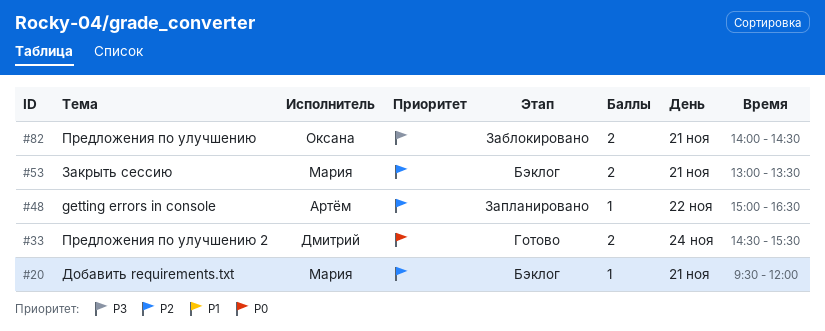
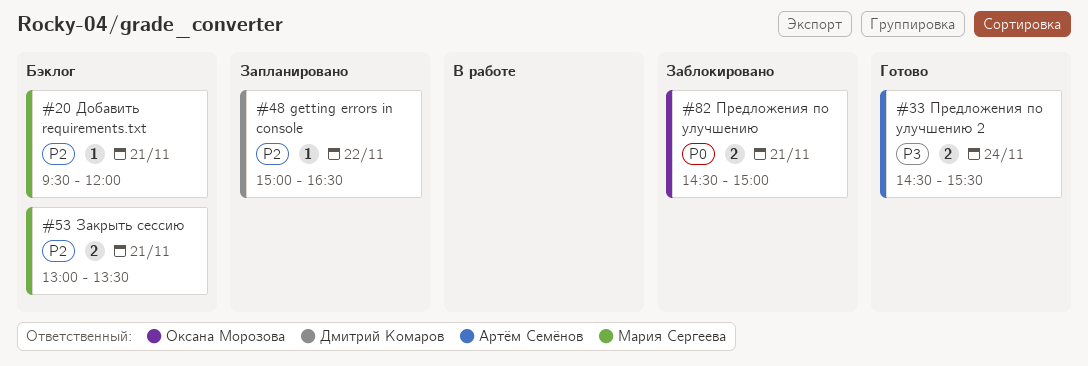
#33, owner: Дмитрий Комаров -> Артём Семёнов
#33, priority: P0 -> P3
#48, owner: Артём Семёнов -> Дмитрий Комаров
#82, priority: P3 -> P0
#82, begins: 14:00 -> 14:30
#82, ends: 14:30 -> 15:00

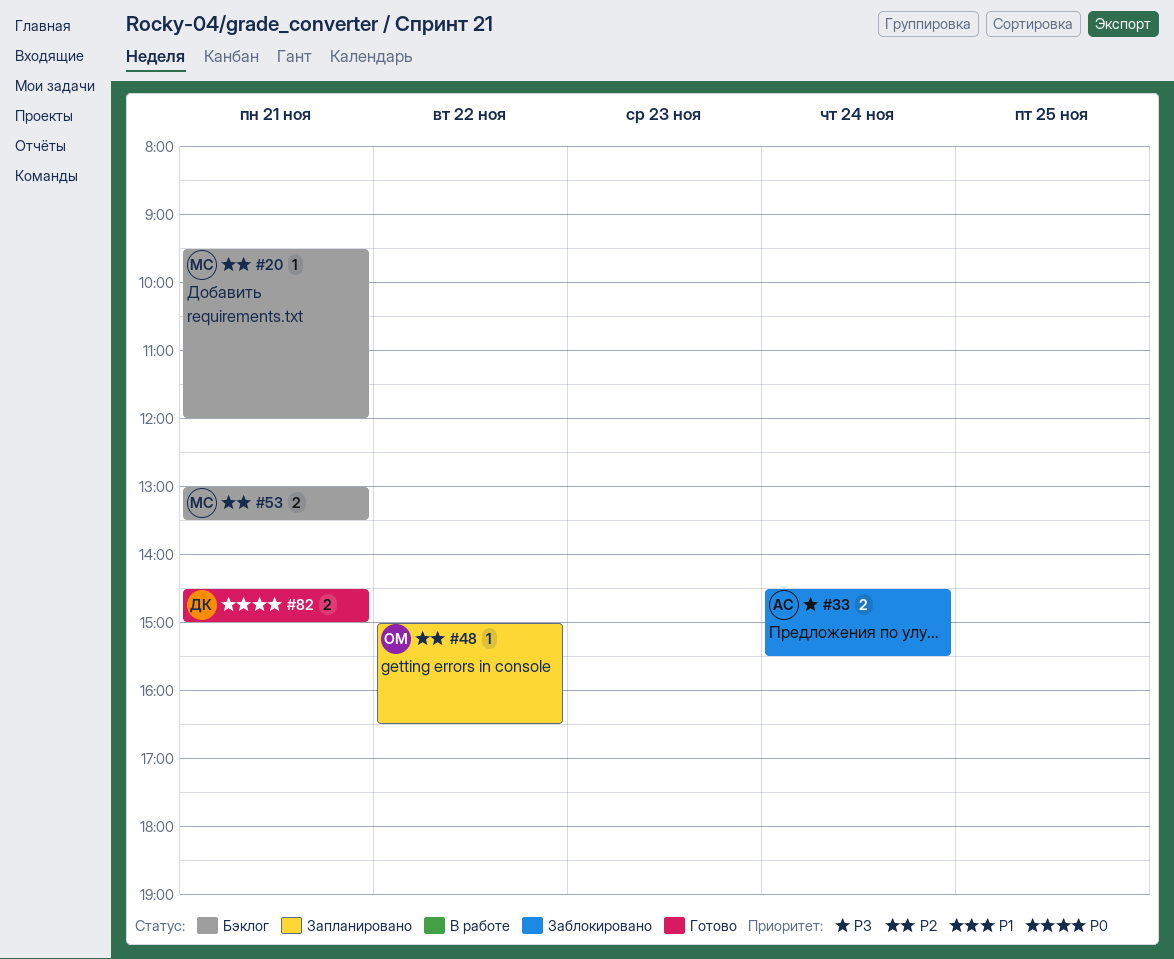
#33, status: Готово -> Заблокировано
#48, owner: Дмитрий Комаров -> Оксана Морозова
#82, status: Заблокировано -> Готово
#82, owner: Оксана Морозова -> Дмитрий Комаров

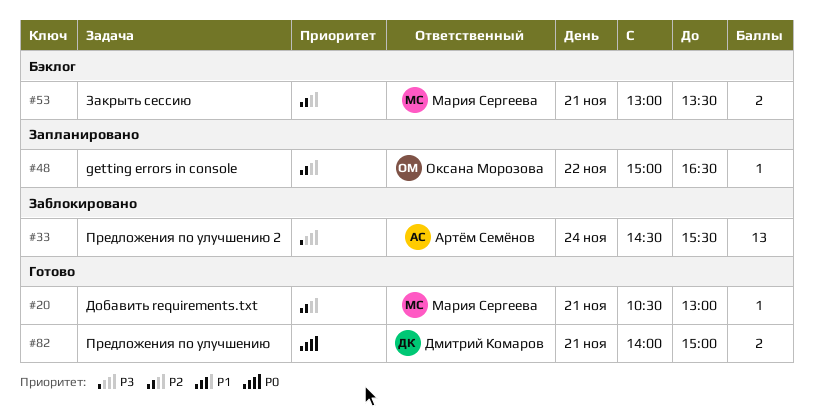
#20, status: Бэклог -> Готово
#20, begins: 09:30 -> 10:30
#20, ends: 12:00 -> 13:00
#33, estimate: 2 -> 13
#82, begins: 14:30 -> 14:00

